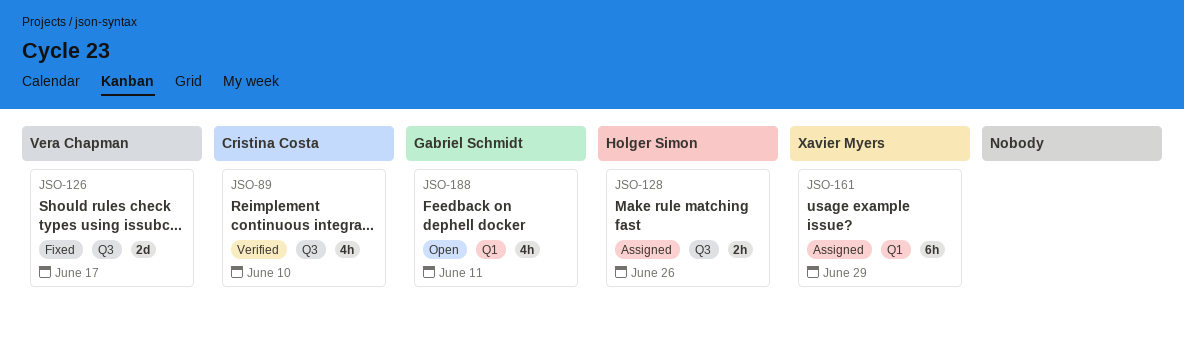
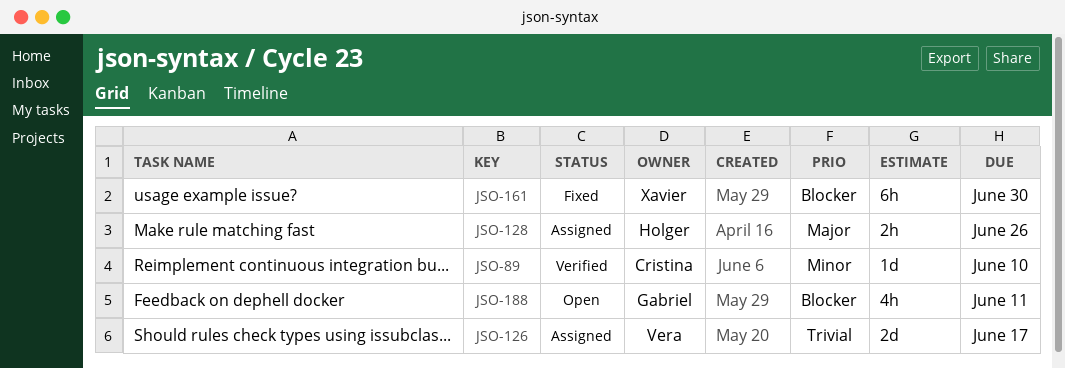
JSO-89, estimate: 4h -> 1d
JSO-126, status: Fixed -> Assigned
JSO-161, status: Assigned -> Fixed
JSO-161, due: Jun 29 -> Jun 30

